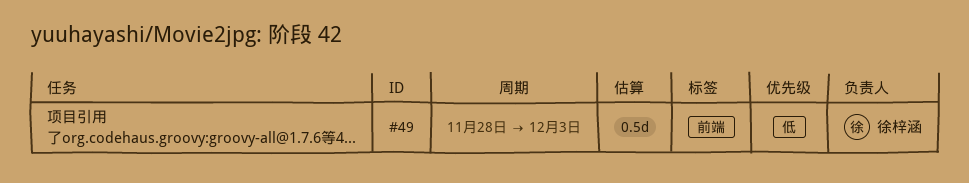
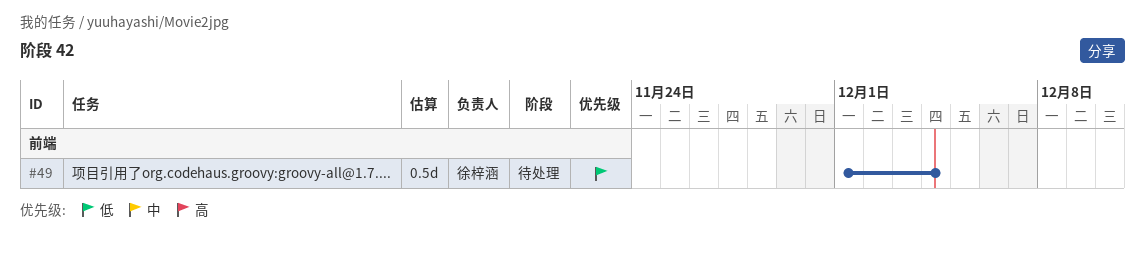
#49, start: Nov 28 -> Dec 1
#49, due: Dec 3 -> Dec 4

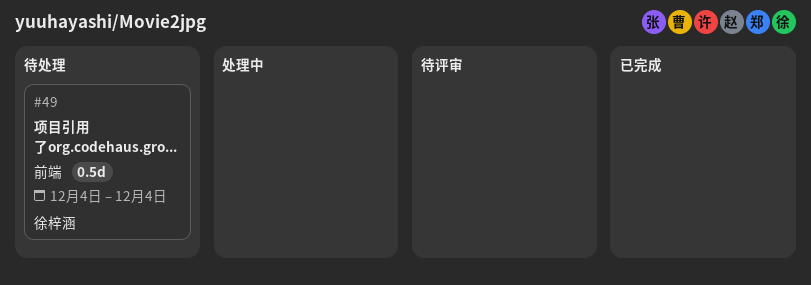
#49, start: Dec 1 -> Dec 4

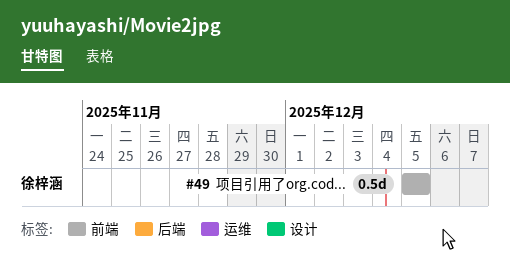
#49, start: Dec 4 -> Dec 5
#49, due: Dec 4 -> Dec 5

